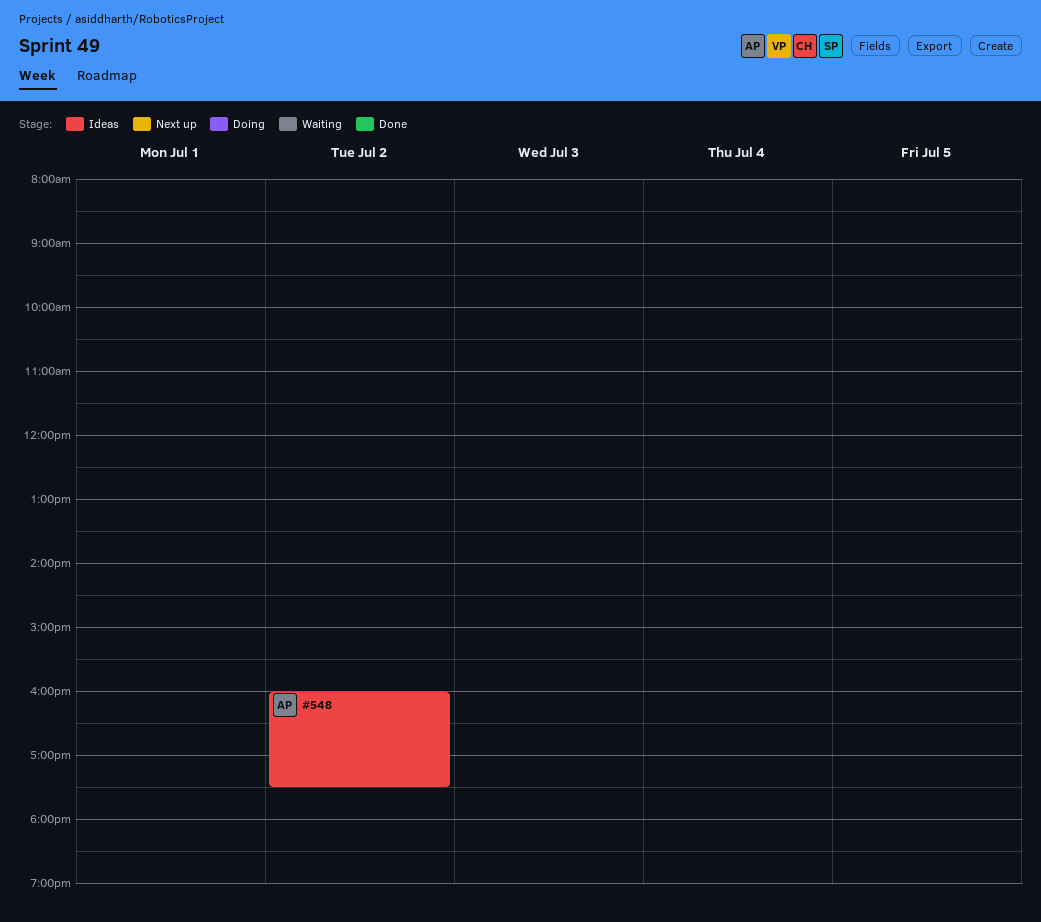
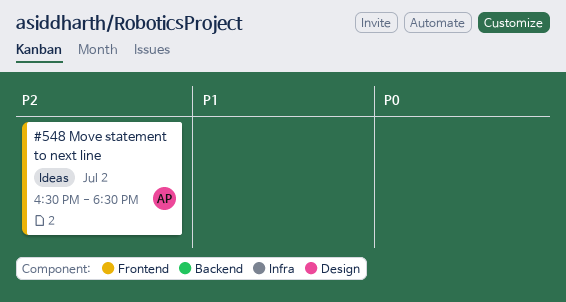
#548, begins: 16:00 -> 16:30
#548, ends: 17:30 -> 18:30

